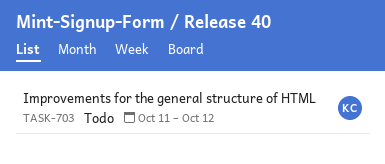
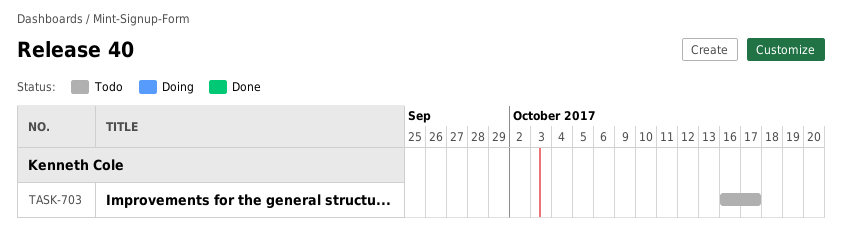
TASK-703, start: Oct 11 -> Oct 16
TASK-703, due: Oct 12 -> Oct 17

